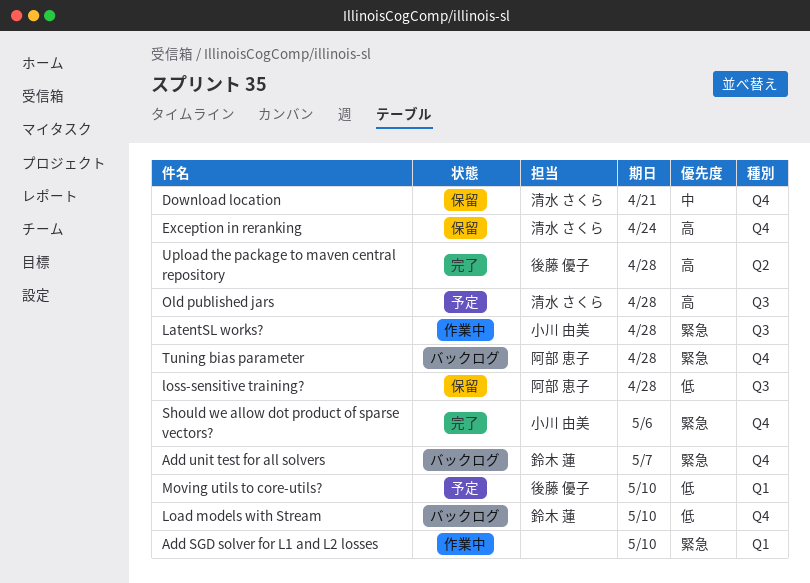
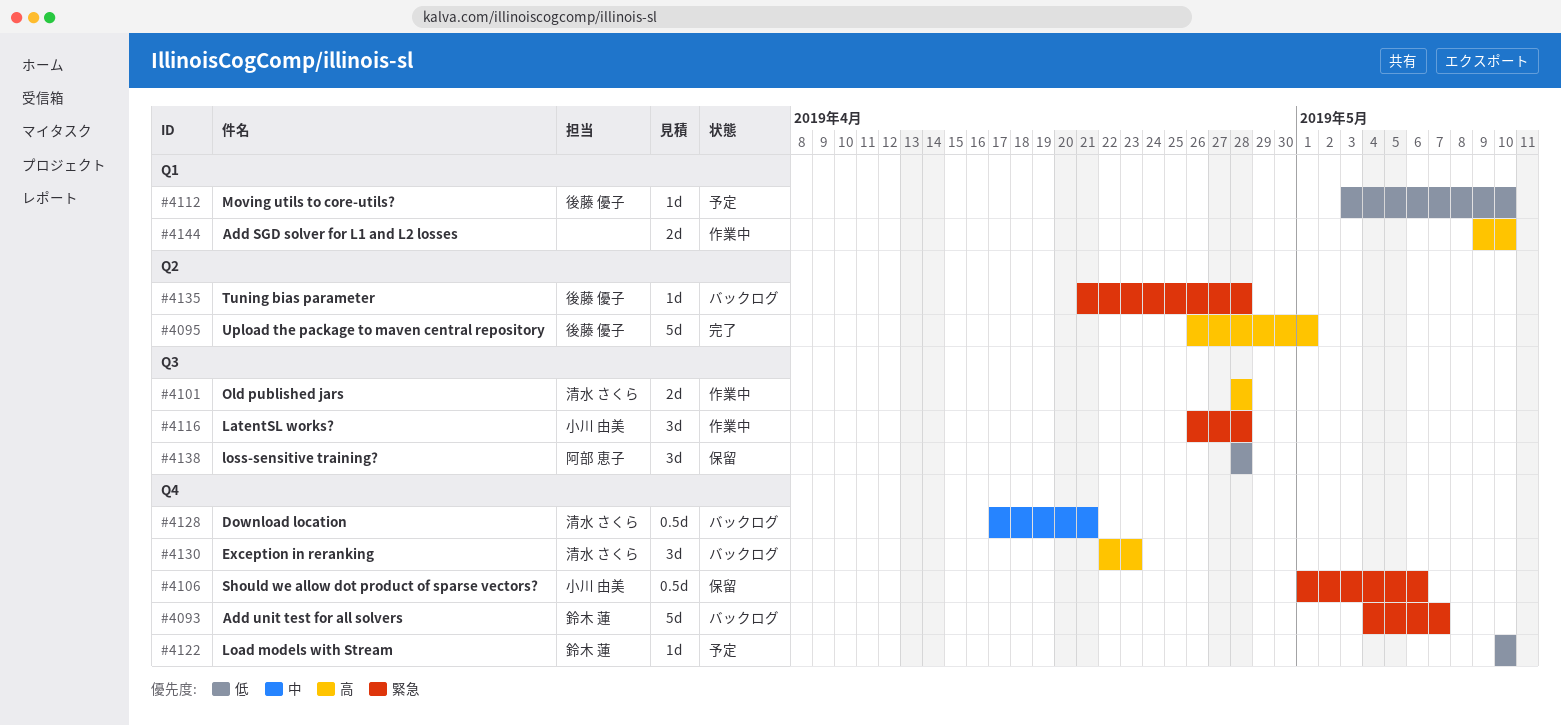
Add SGD solver for L1 and L2 losses, priority: 緊急 -> 高
Download location, status: 保留 -> バックログ
Exception in reranking, status: 保留 -> バックログ
Exception in reranking, due: Apr 24 -> Apr 23
Load models with Stream, status: バックログ -> 予定
Old published jars, status: 予定 -> 作業中
Should we allow dot product of sparse vectors?, status: 完了 -> 保留
Tuning bias parameter, owner: 阿部 恵子 -> 後藤 優子
Tuning bias parameter, label: Q4 -> Q2
Upload the package to maven central repository, due: Apr 28 -> May 1

